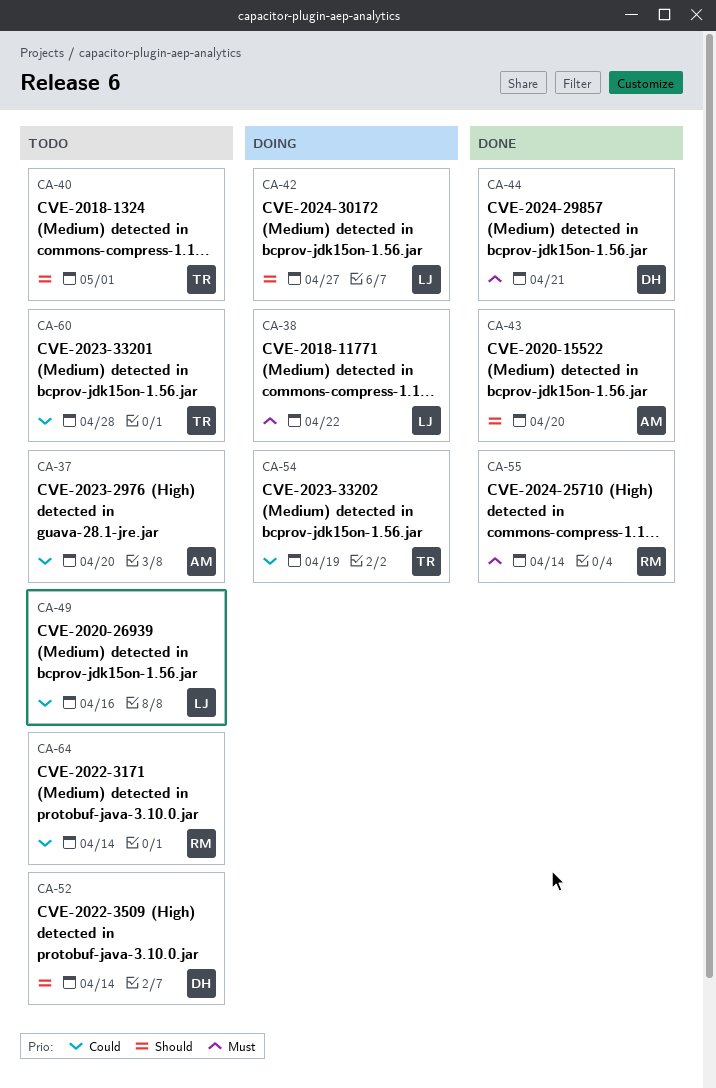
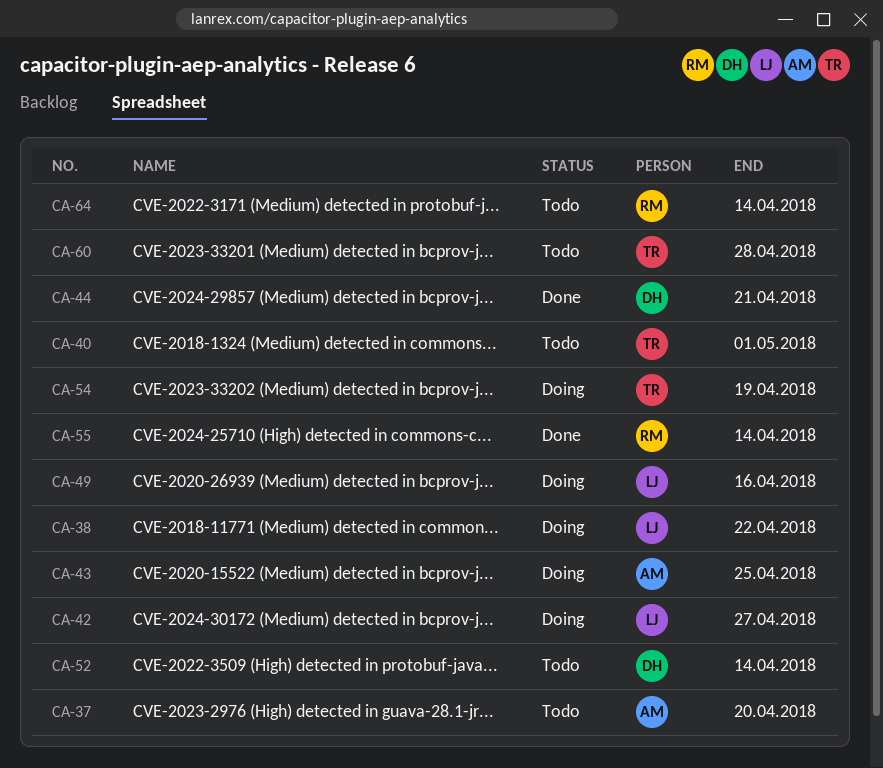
CA-43, status: Done -> Doing
CA-43, due: Apr 20 -> Apr 25
CA-49, status: Todo -> Doing

